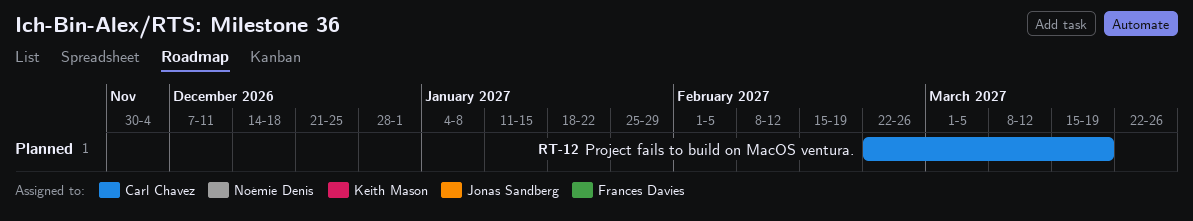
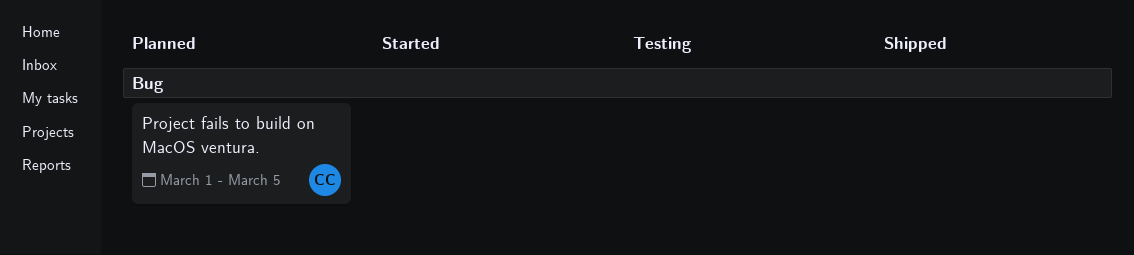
Project fails to build on MacOS ventura., start: Feb 22 -> Mar 1
Project fails to build on MacOS ventura., due: Mar 19 -> Mar 5

